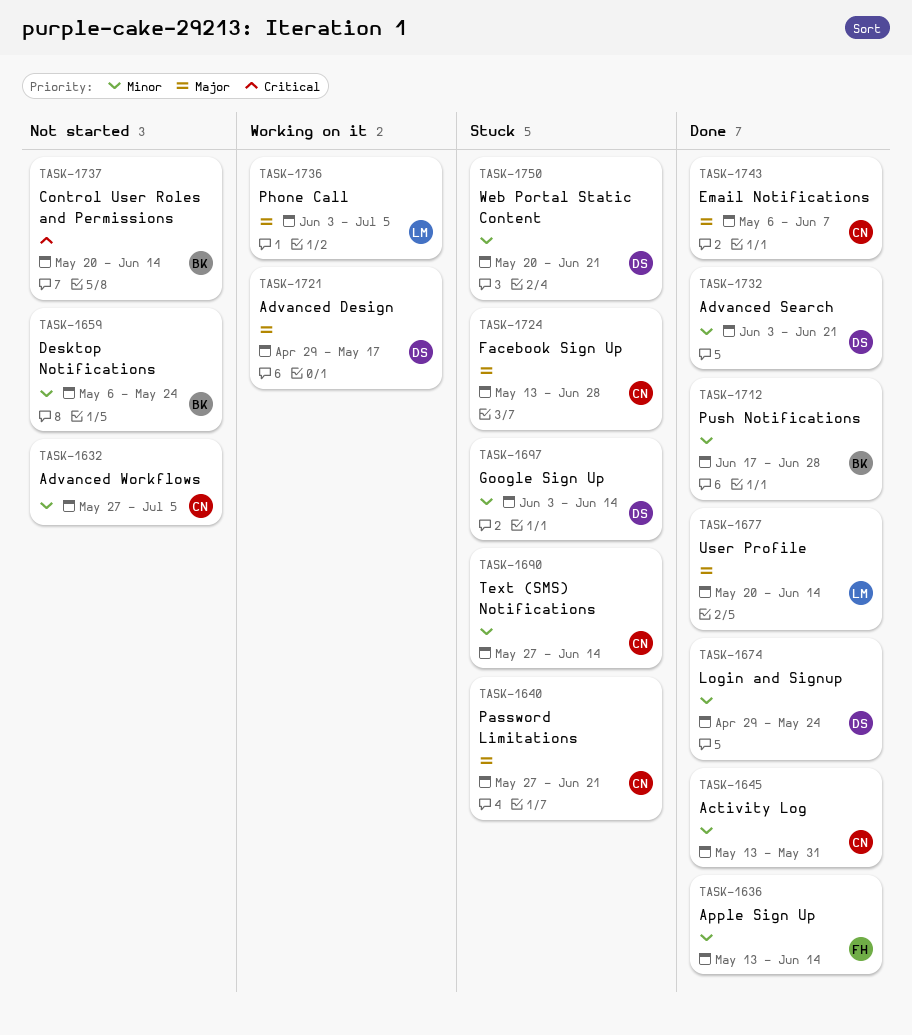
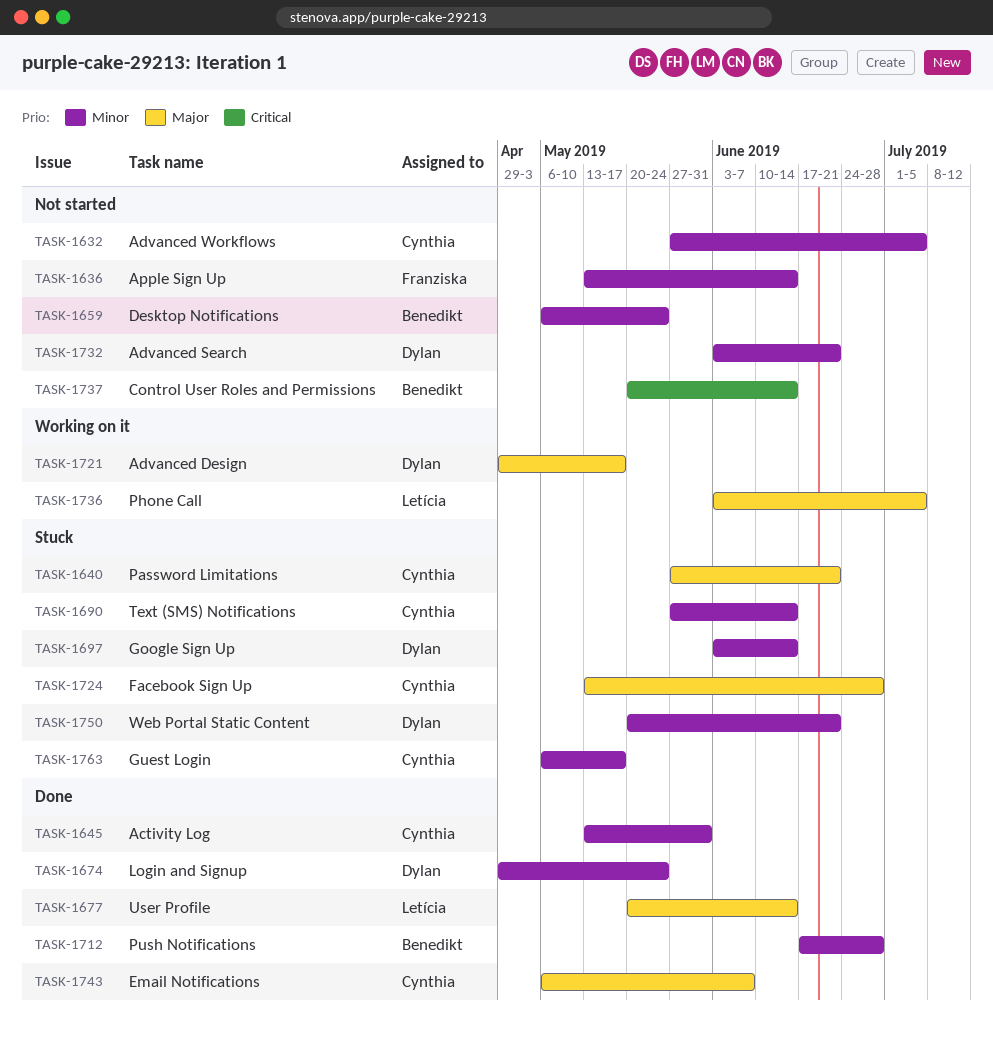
TASK-1636, status: Done -> Not started
TASK-1732, status: Done -> Not started
TASK-1763: none -> present

